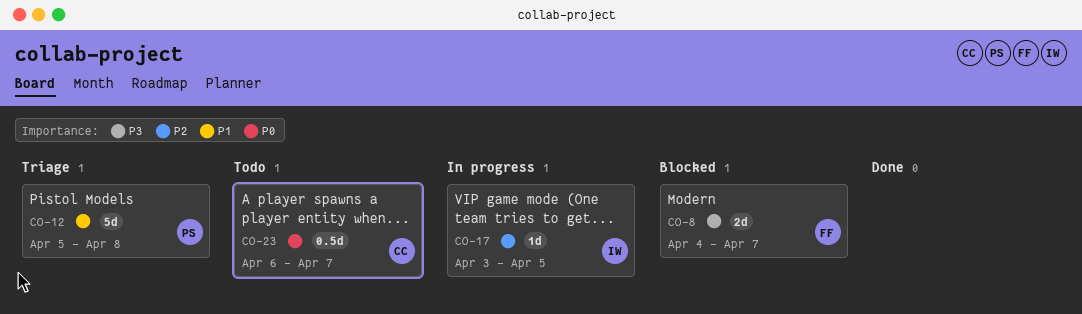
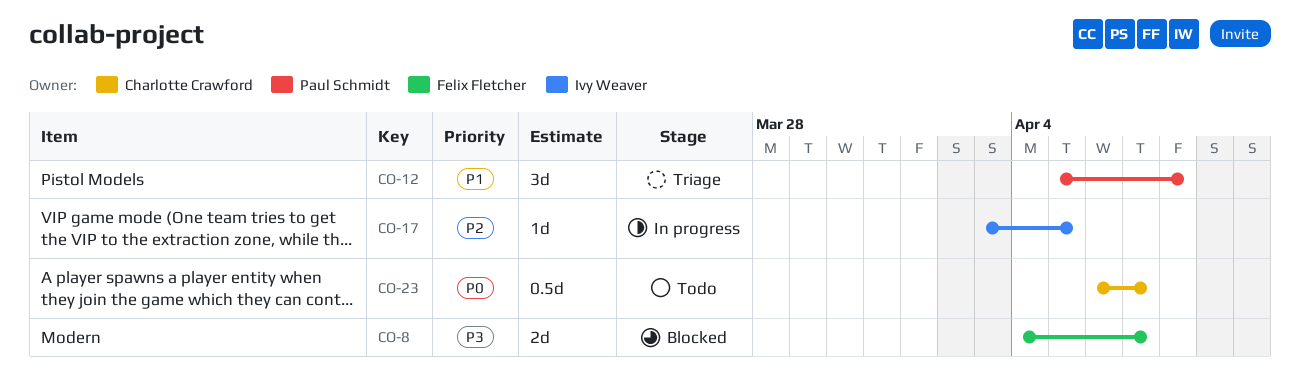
CO-12, estimate: 5d -> 3d

